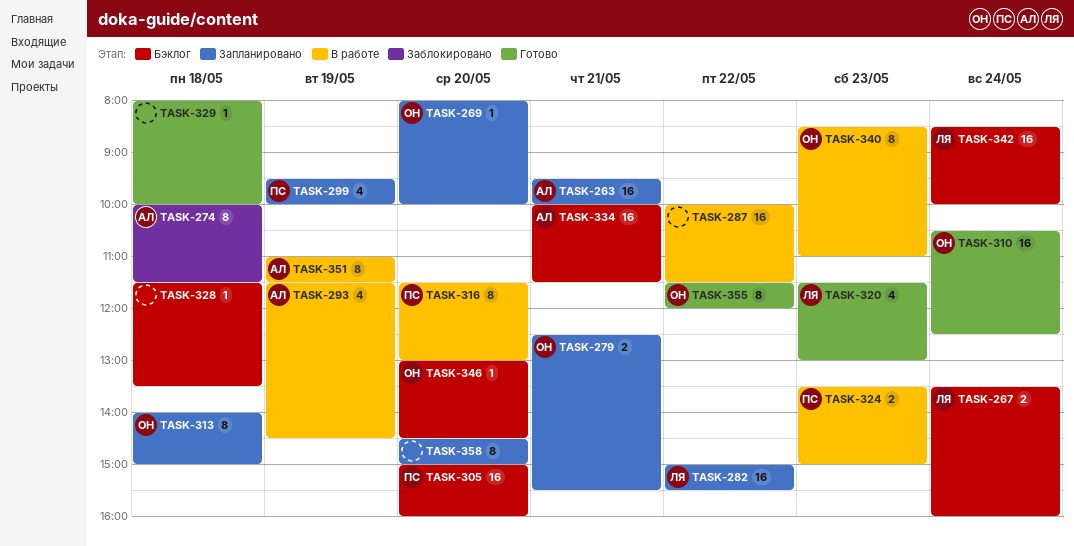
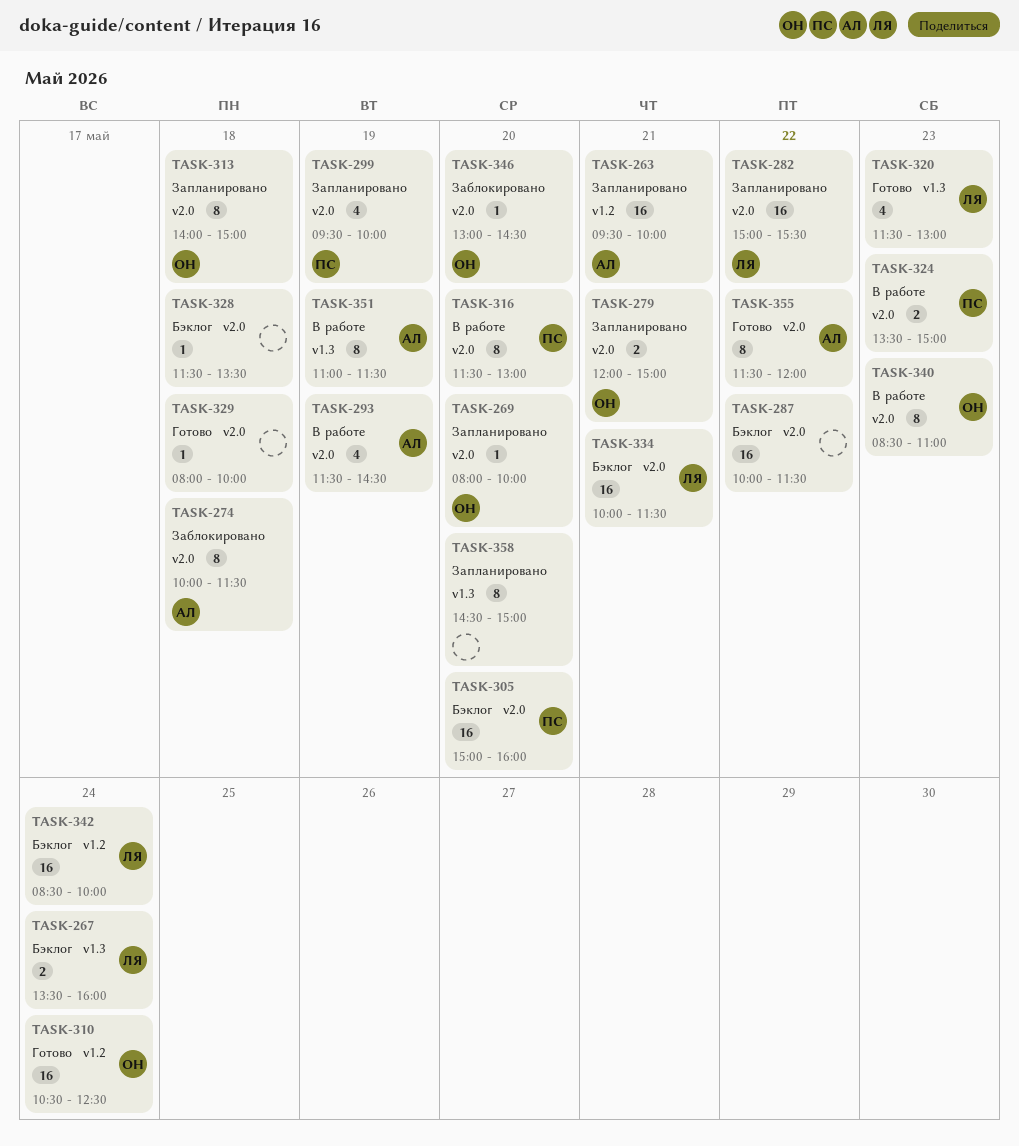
TASK-279, begins: 12:30 -> 12:00
TASK-279, ends: 15:30 -> 15:00
TASK-287, status: В работе -> Бэклог
TASK-334, owner: АЛ -> ЛЯ
TASK-346, status: Бэклог -> Заблокировано
TASK-355, owner: ОН -> АЛ

